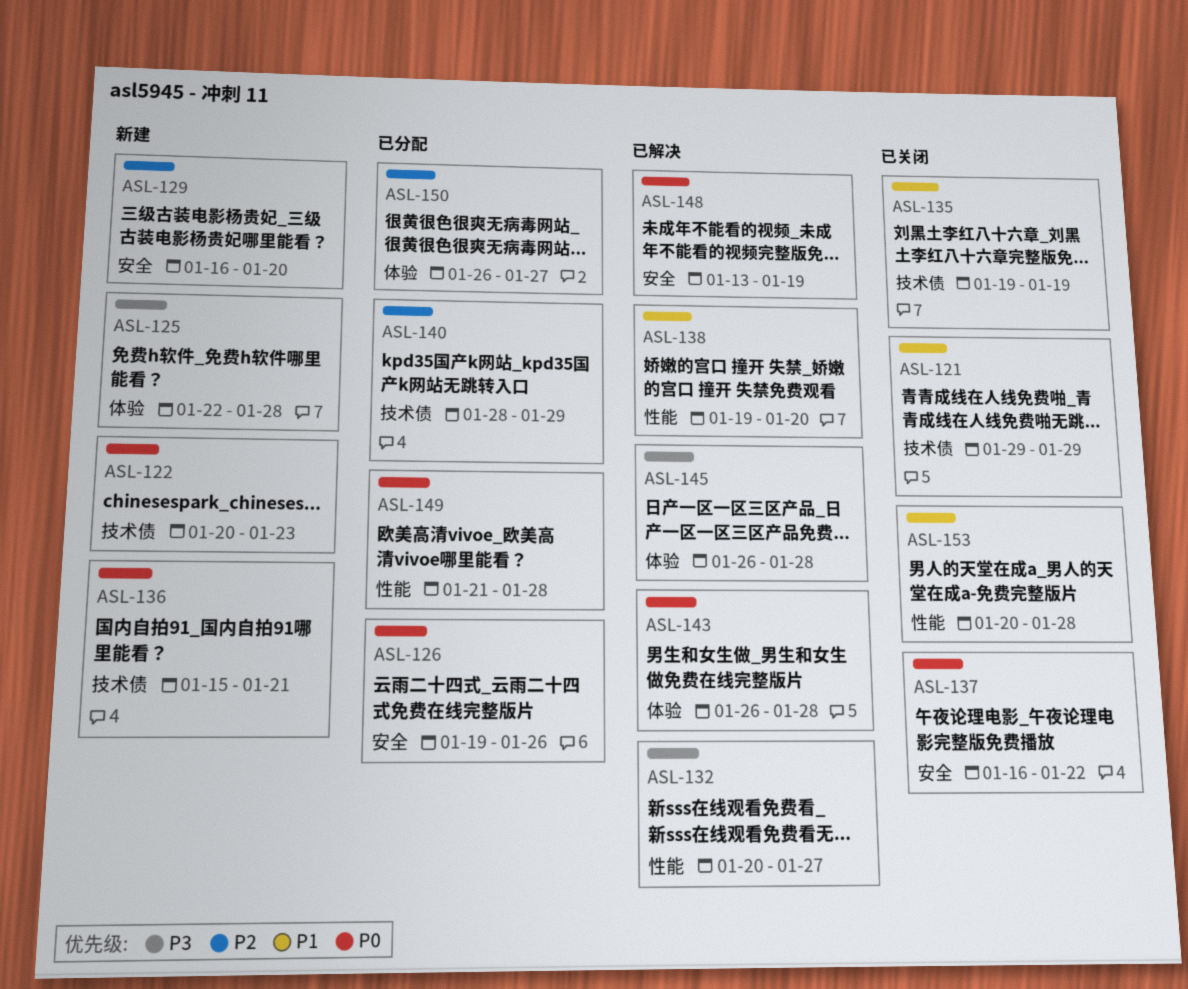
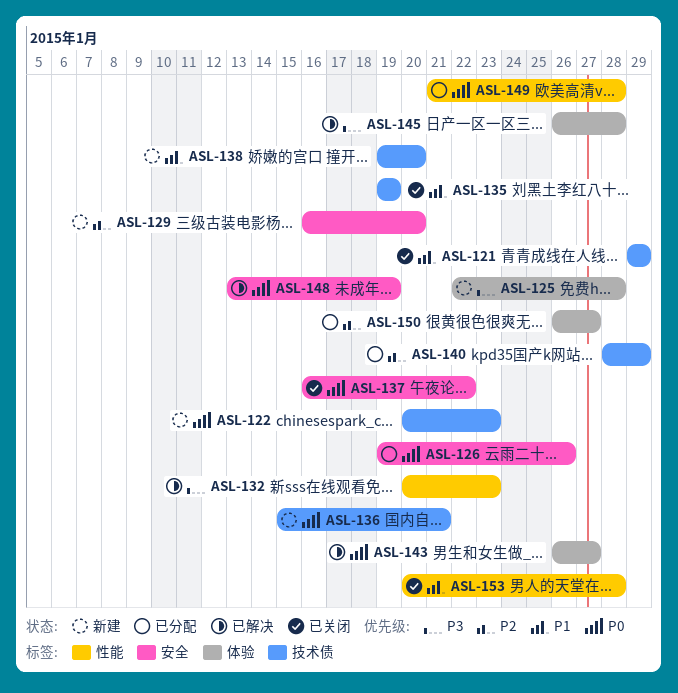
ASL-132, due: Jan 27 -> Jan 23
ASL-138, status: 已解决 -> 新建
ASL-138, label: 性能 -> 技术债
ASL-143, due: Jan 28 -> Jan 27

